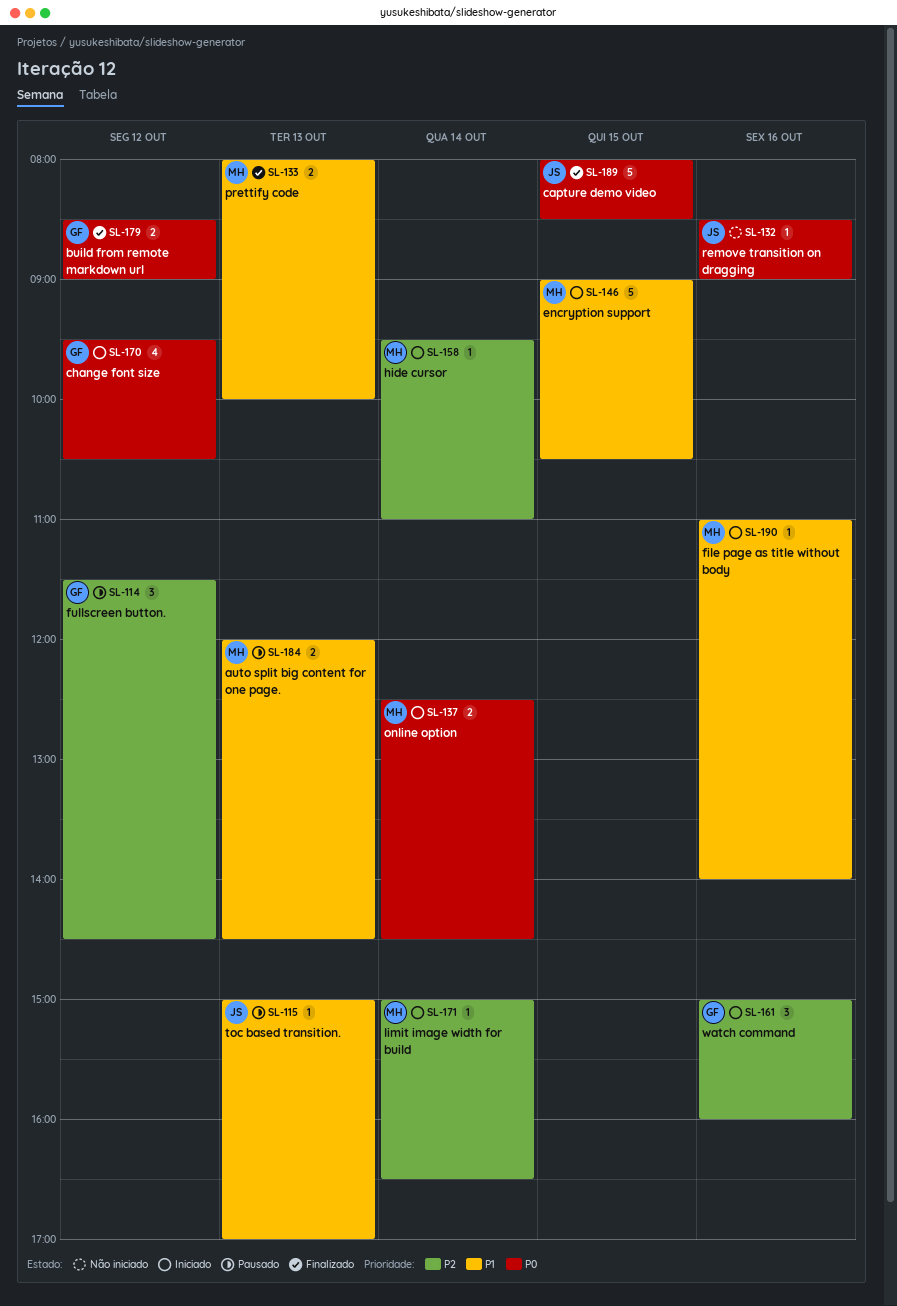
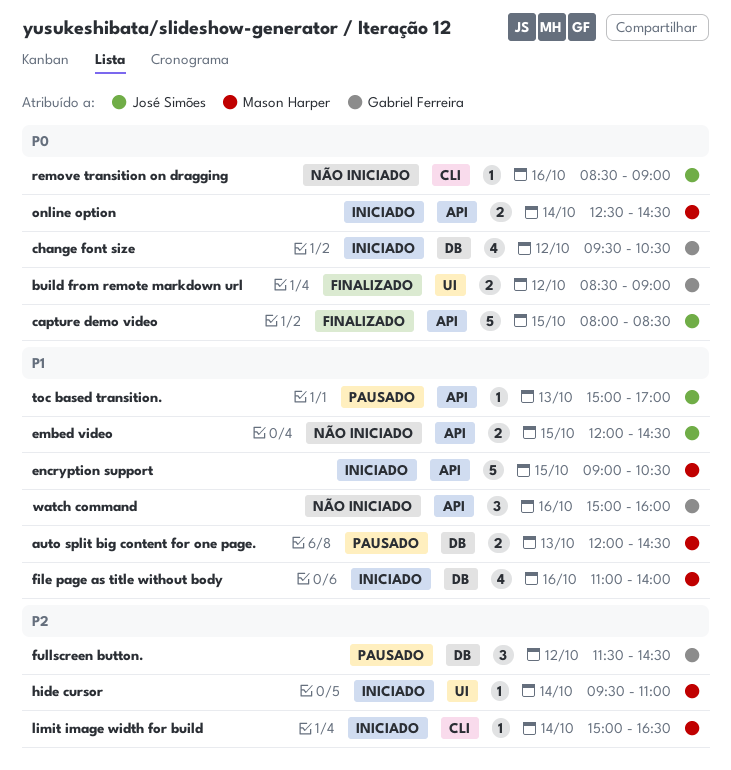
embed video: none -> present
file page as title without body, estimate: 1 -> 4
prettify code: present -> none
watch command, status: Iniciado -> Não iniciado
watch command, priority: P2 -> P1

